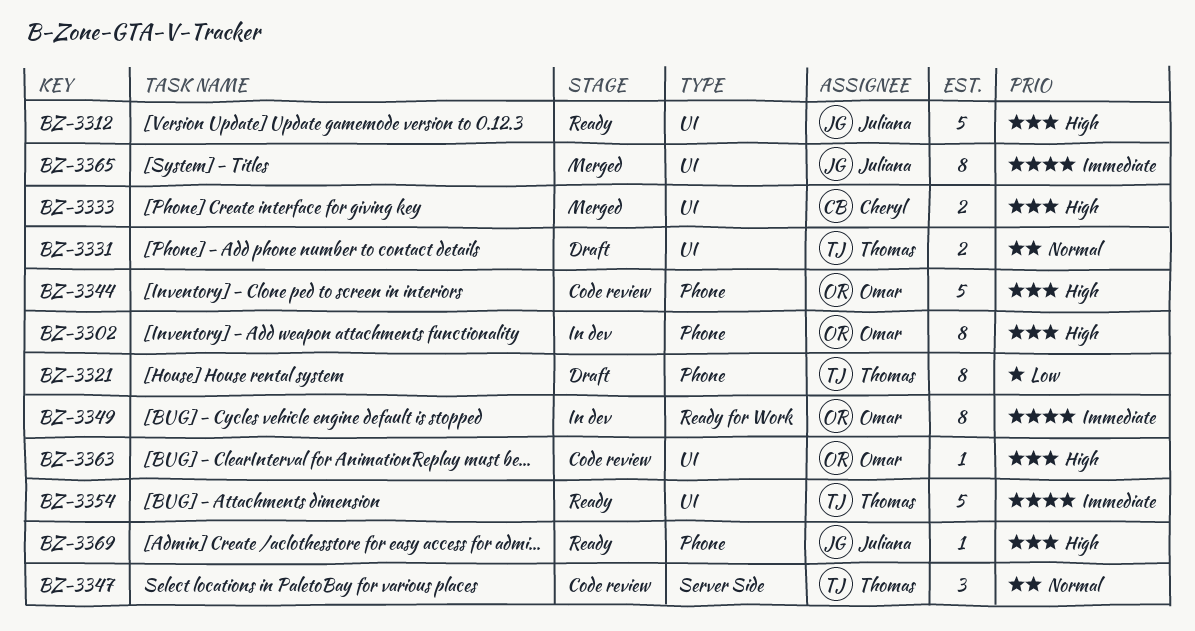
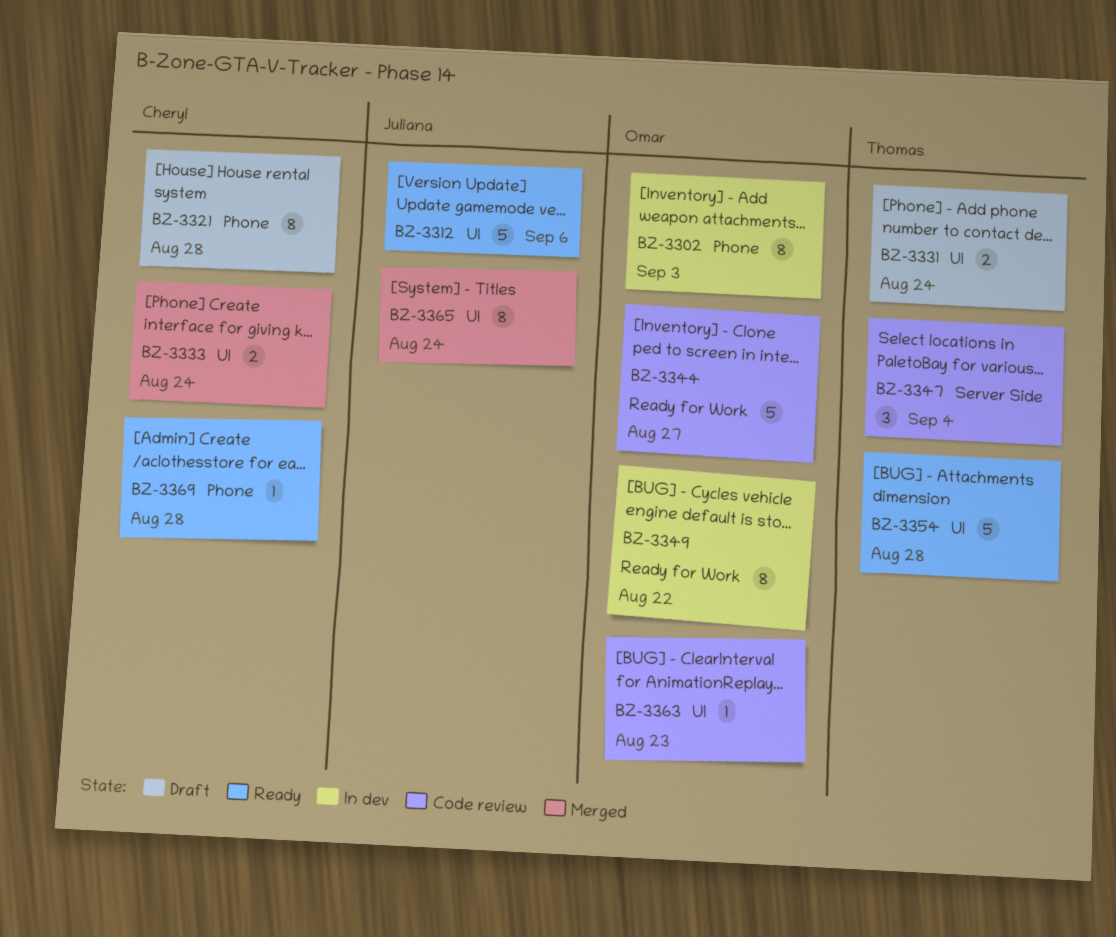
BZ-3321, owner: Thomas -> Cheryl
BZ-3344, label: Phone -> Ready for Work
BZ-3369, owner: Juliana -> Cheryl

